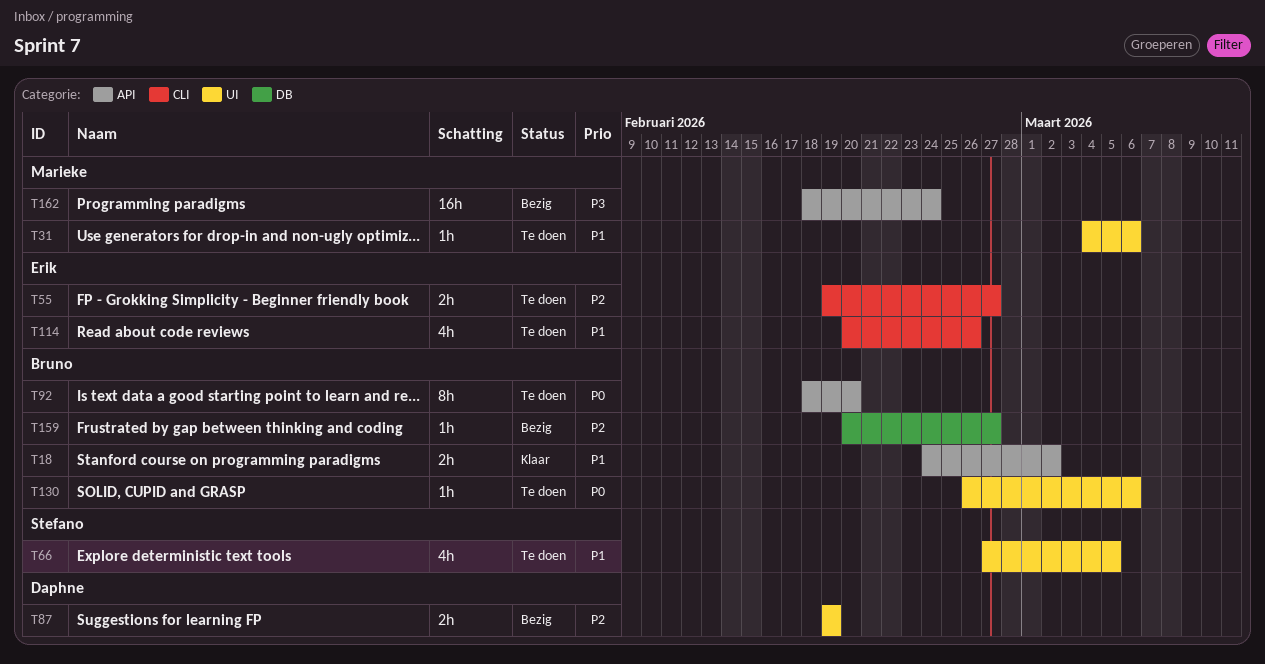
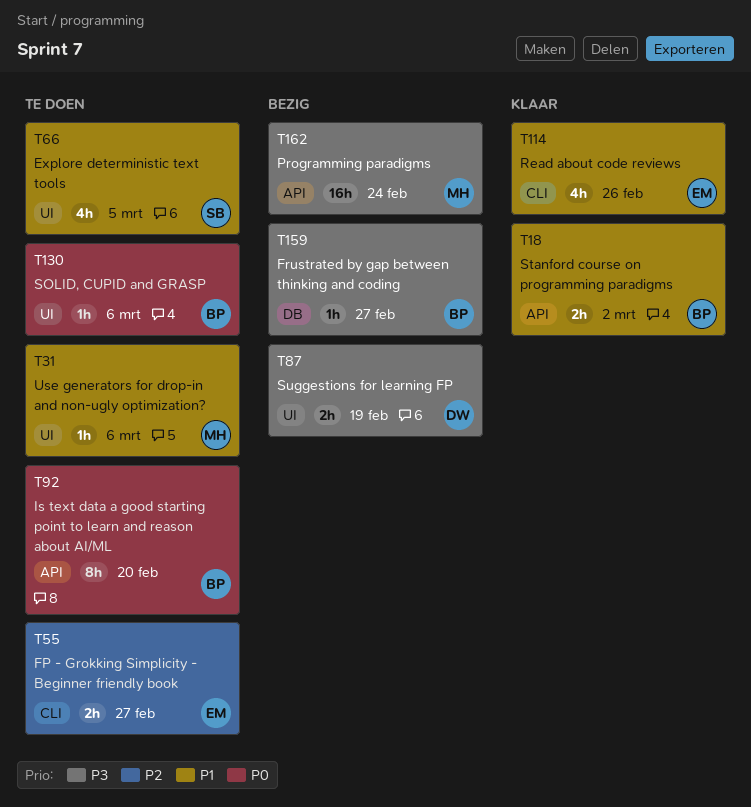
T87, priority: P2 -> P3
T114, status: Te doen -> Klaar
T159, priority: P2 -> P3

